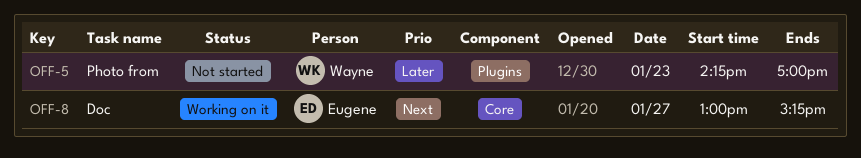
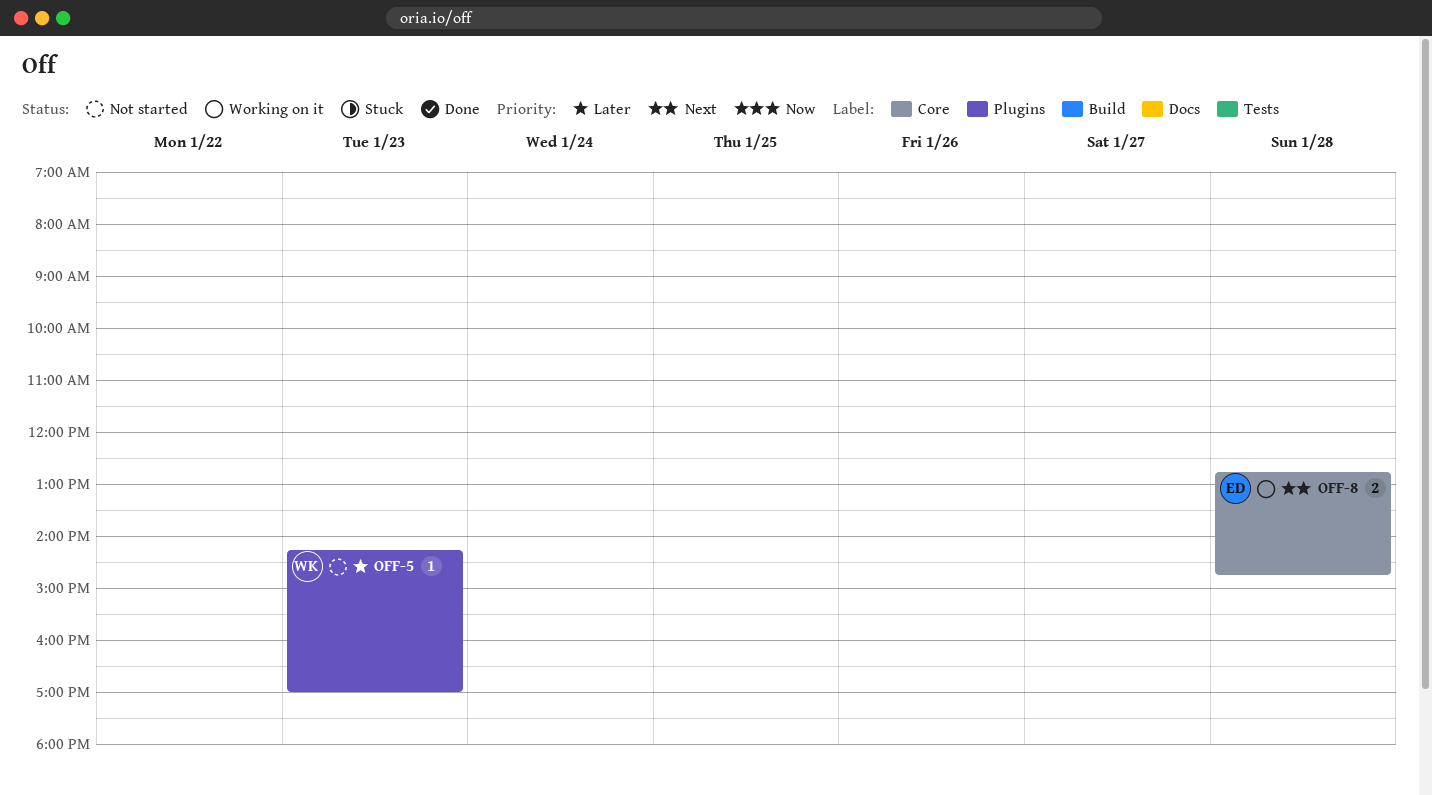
OFF-8, day: Jan 27 -> Jan 28
OFF-8, begins: 13:00 -> 12:45
OFF-8, ends: 15:15 -> 14:45

